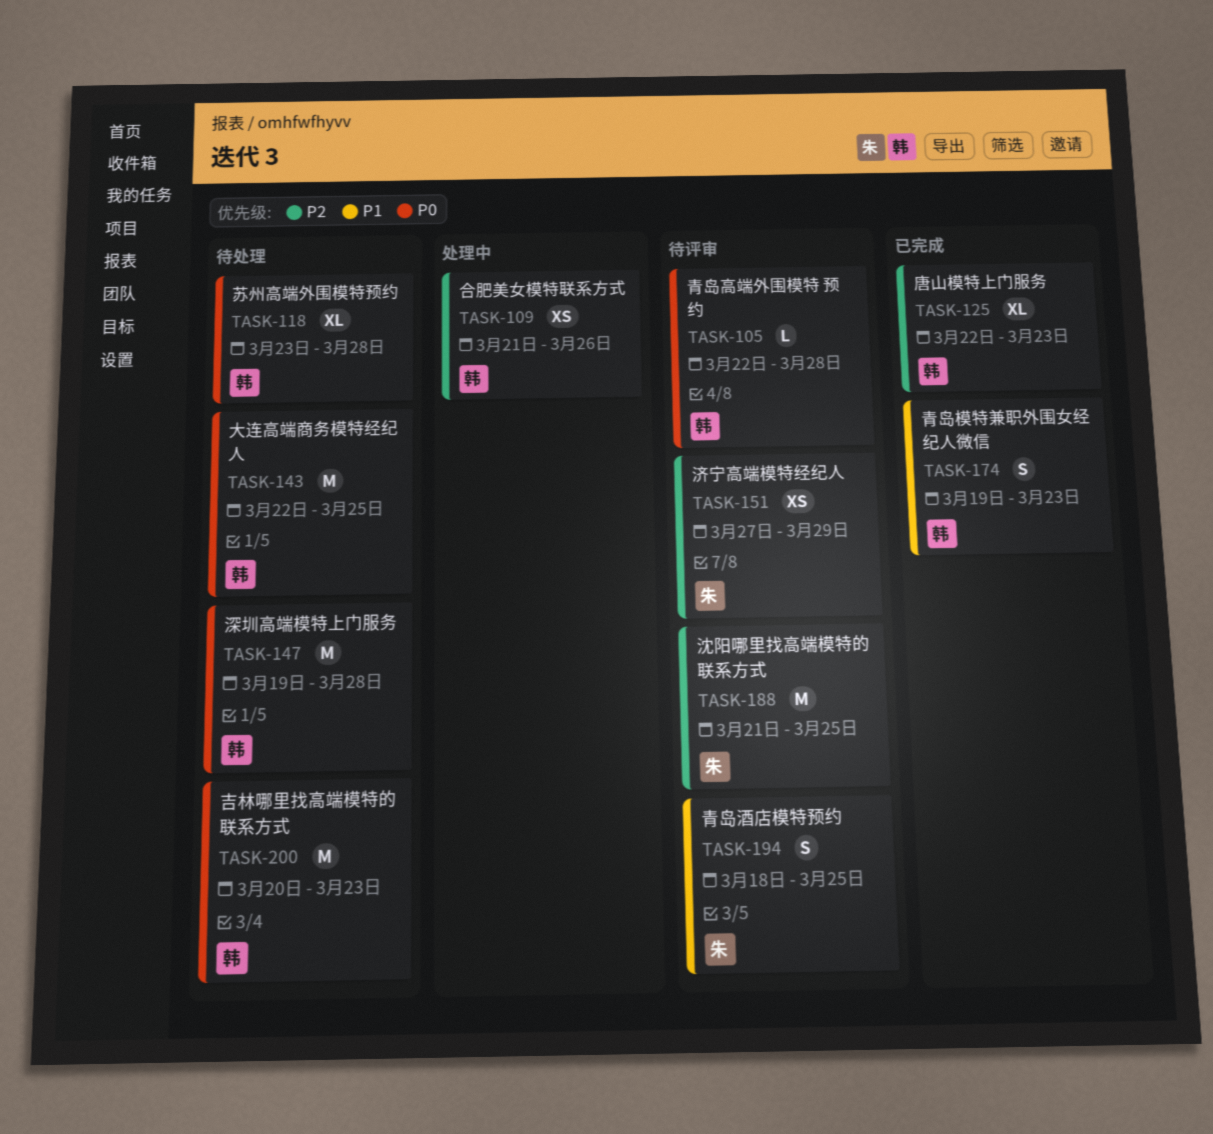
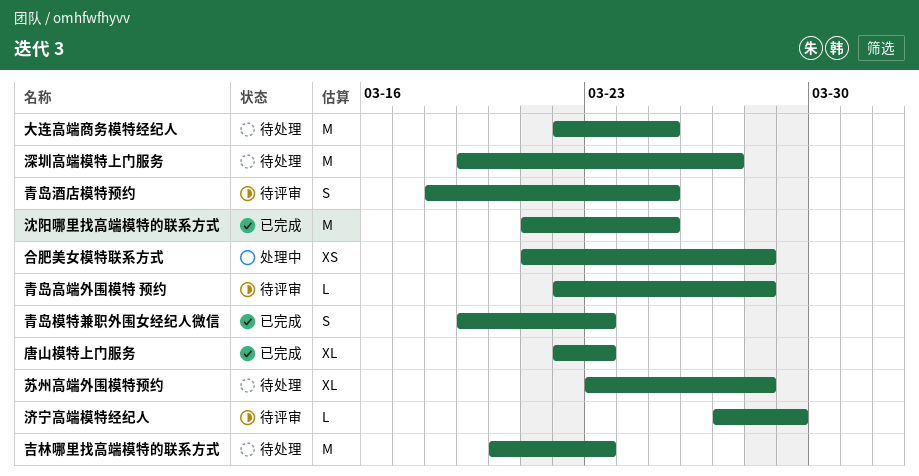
合肥美女模特联系方式, due: Mar 26 -> Mar 28
沈阳哪里找高端模特的联系方式, status: 待评审 -> 已完成
济宁高端模特经纪人, estimate: XS -> L
深圳高端模特上门服务, due: Mar 28 -> Mar 27

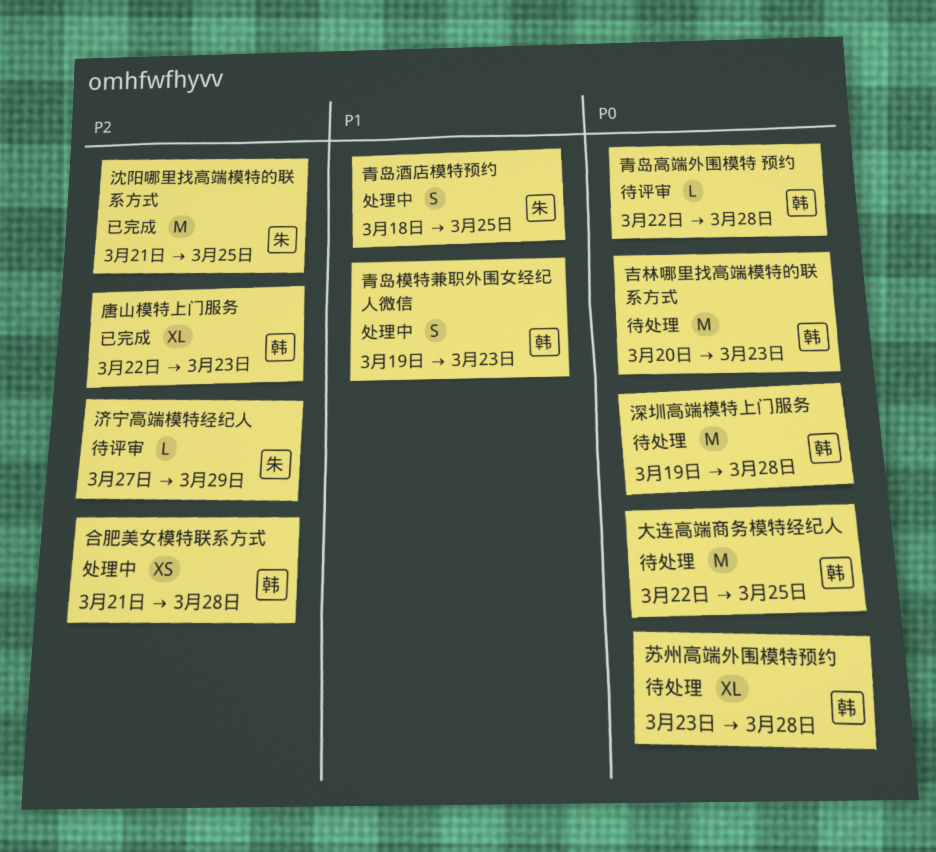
深圳高端模特上门服务, due: Mar 27 -> Mar 28
青岛模特兼职外围女经纪人微信, status: 已完成 -> 处理中
青岛酒店模特预约, status: 待评审 -> 处理中

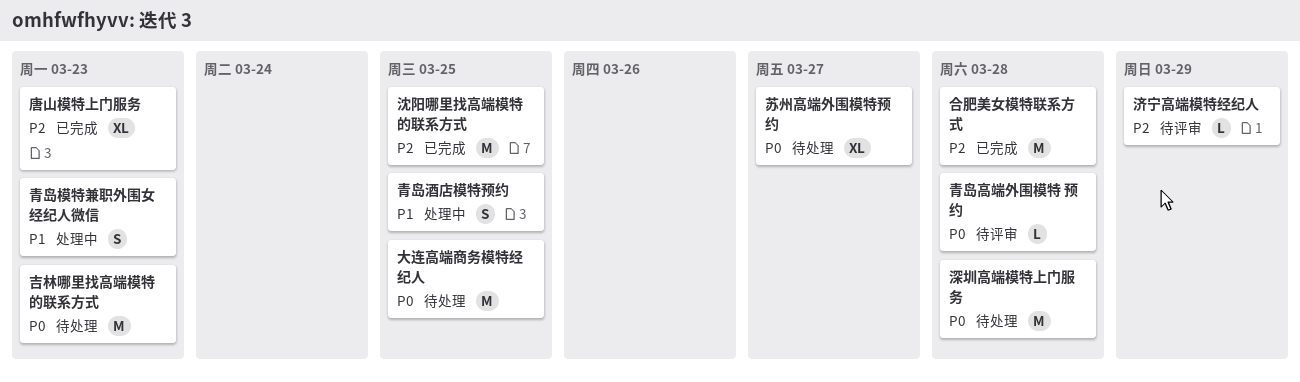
合肥美女模特联系方式, status: 处理中 -> 已完成
合肥美女模特联系方式, estimate: XS -> M
苏州高端外围模特预约, due: Mar 28 -> Mar 27

